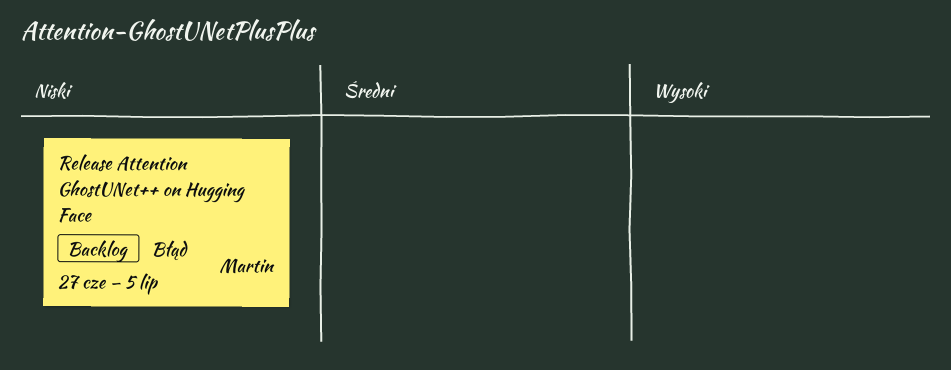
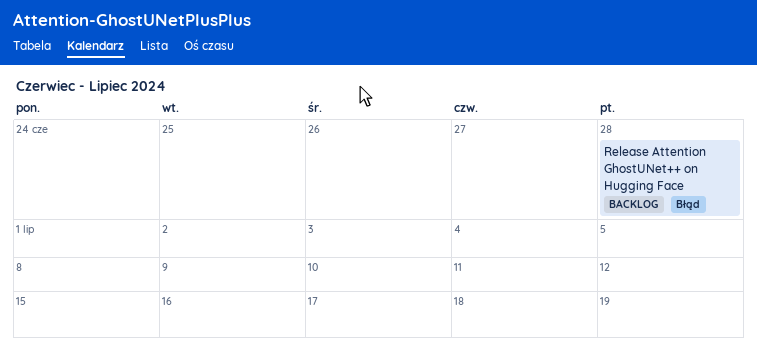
Release Attention GhostUNet++ on Hugging Face, due: Jul 5 -> Jun 28

